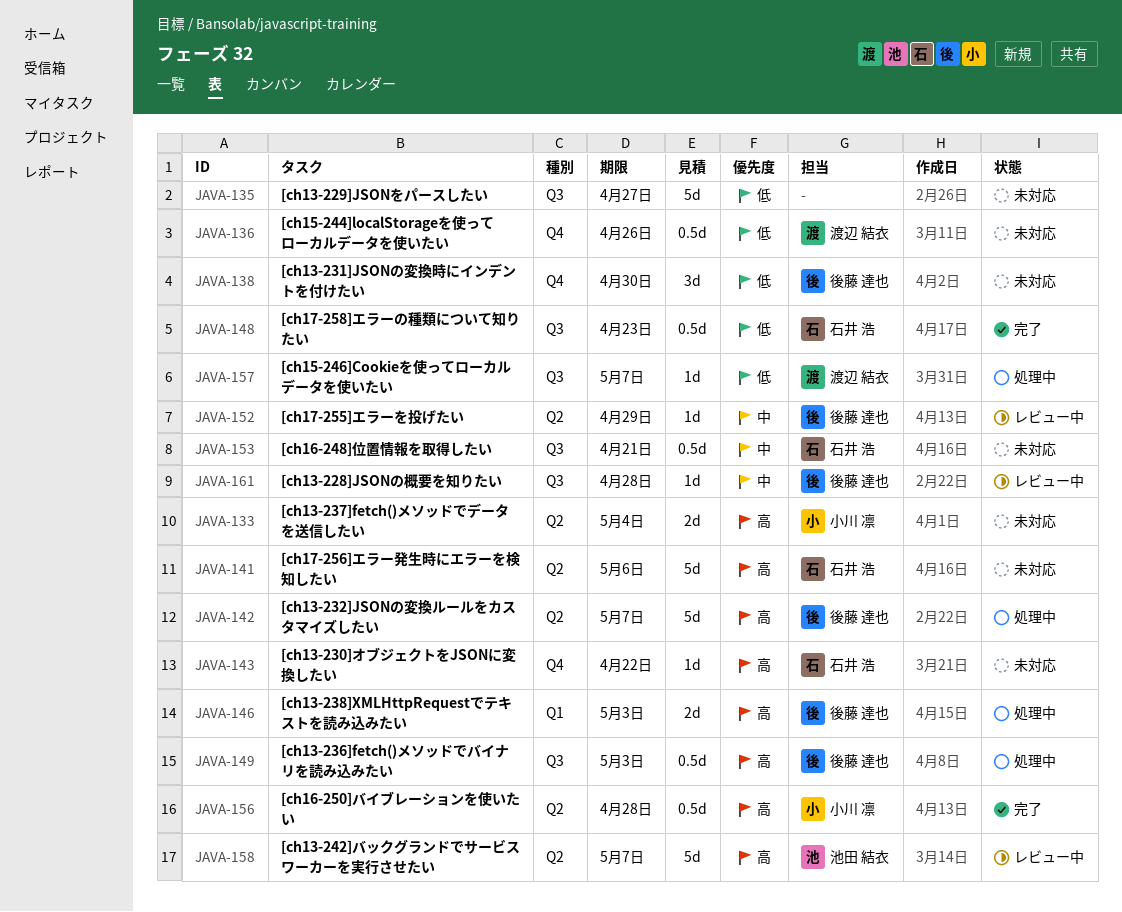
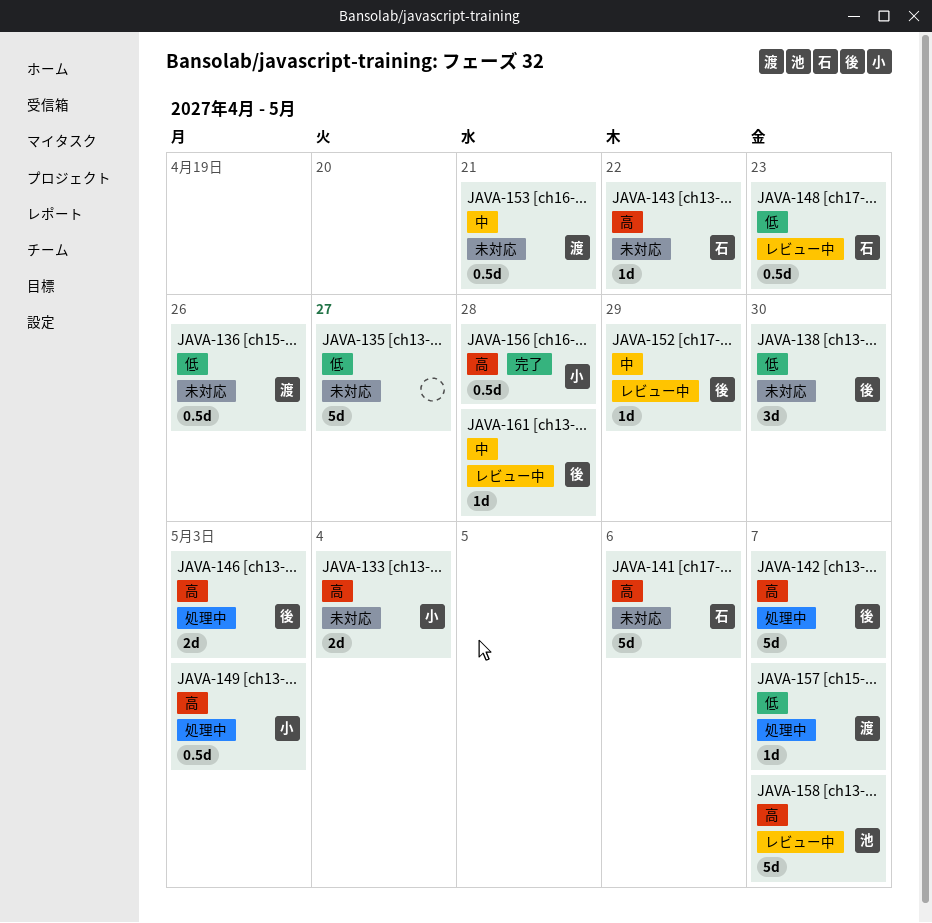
JAVA-148, status: 完了 -> レビュー中
JAVA-149, owner: 後藤 達也 -> 小川 凛
JAVA-153, owner: 石井 浩 -> 渡辺 結衣

